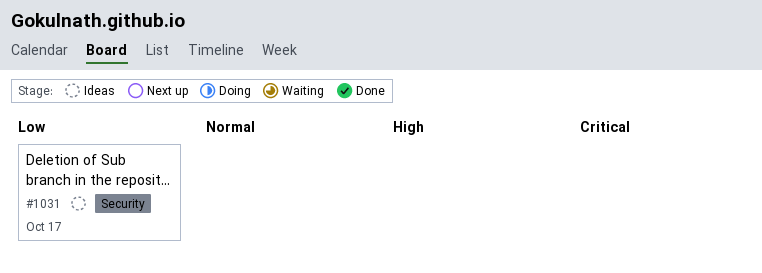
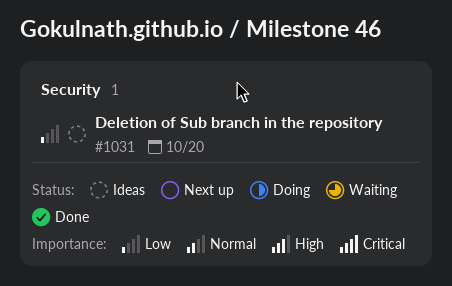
#1031, due: Oct 17 -> Oct 20

